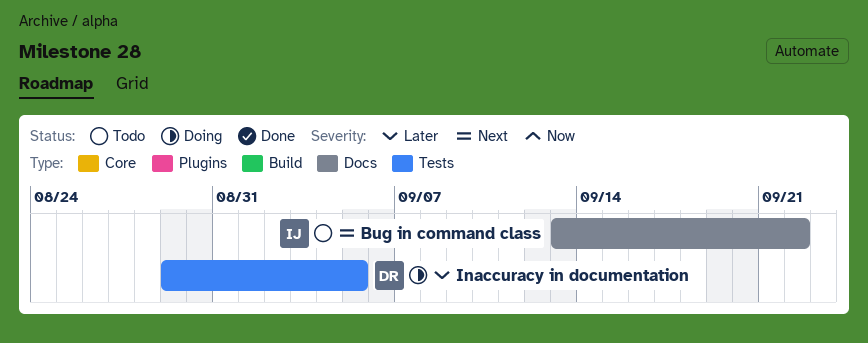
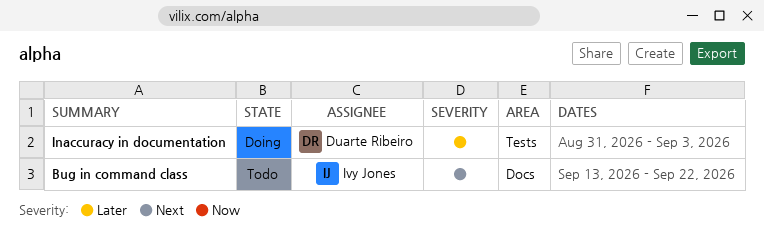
Inaccuracy in documentation, start: Aug 29 -> Aug 31
Inaccuracy in documentation, due: Sep 5 -> Sep 3

